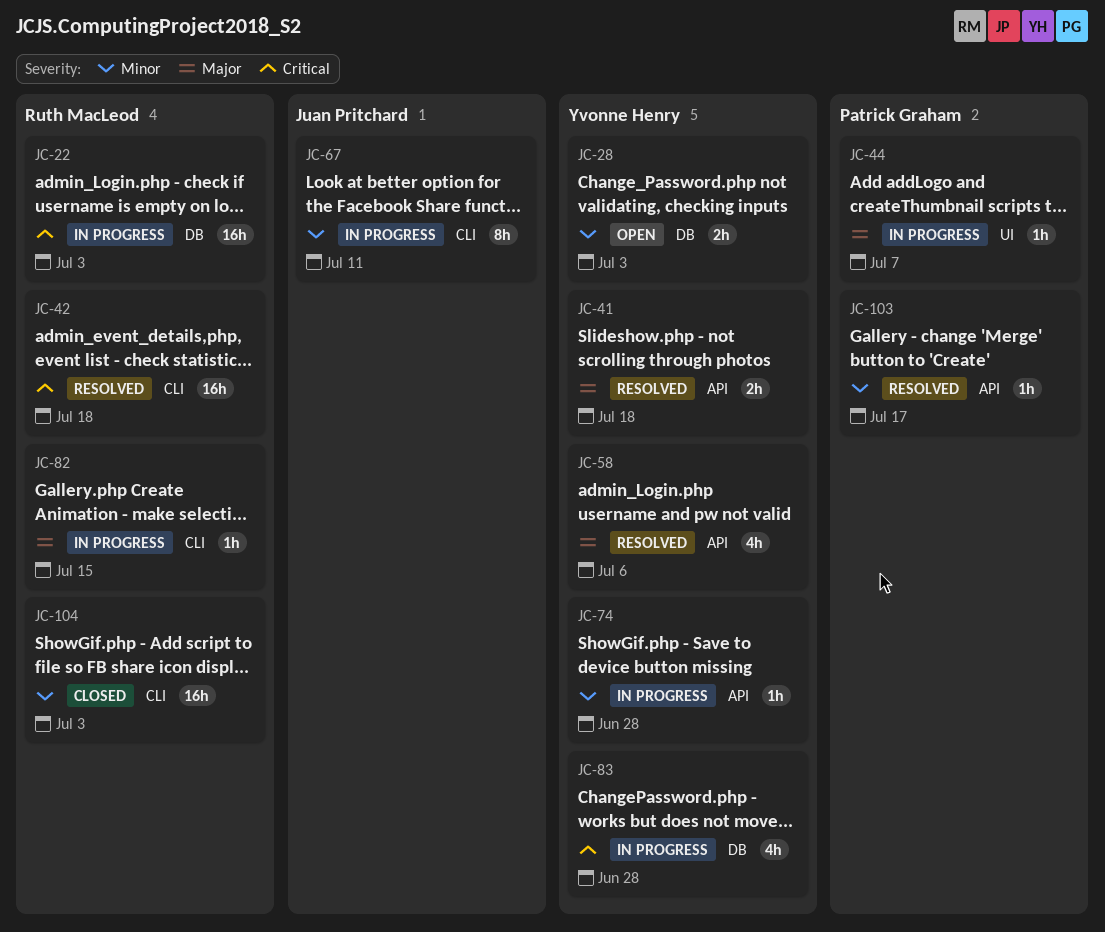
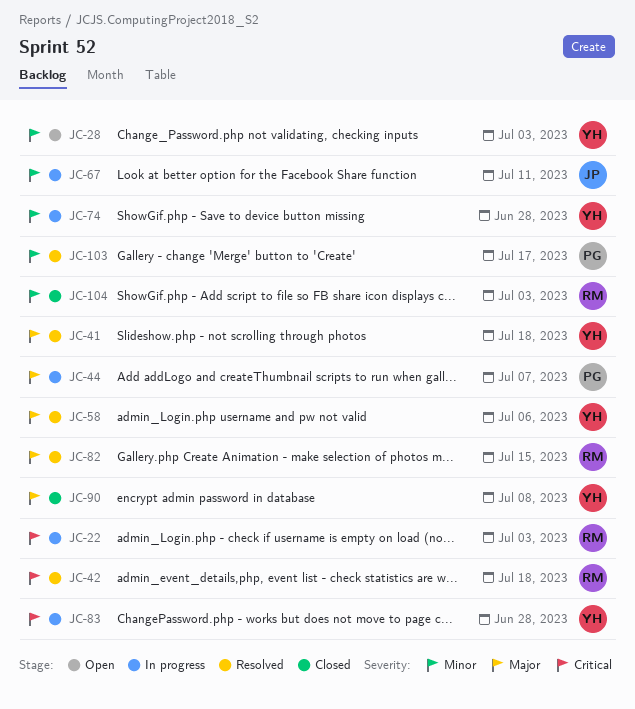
JC-82, status: In progress -> Resolved
JC-90: none -> present

